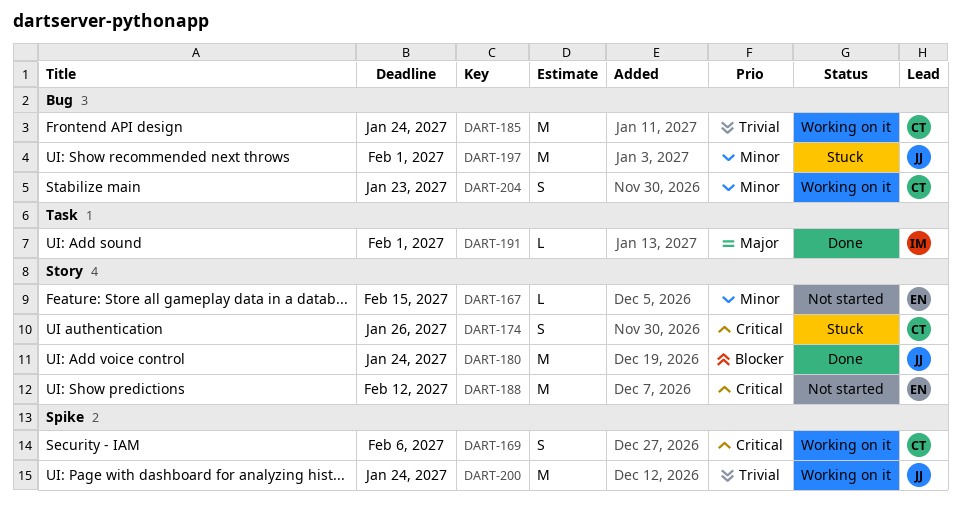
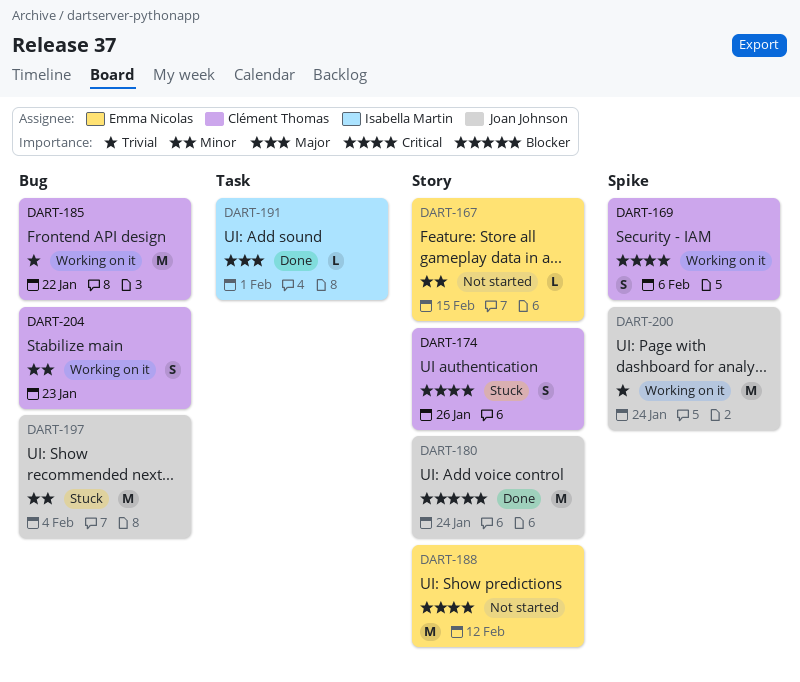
DART-185, due: Jan 24 -> Jan 22
DART-197, due: Feb 1 -> Feb 4

